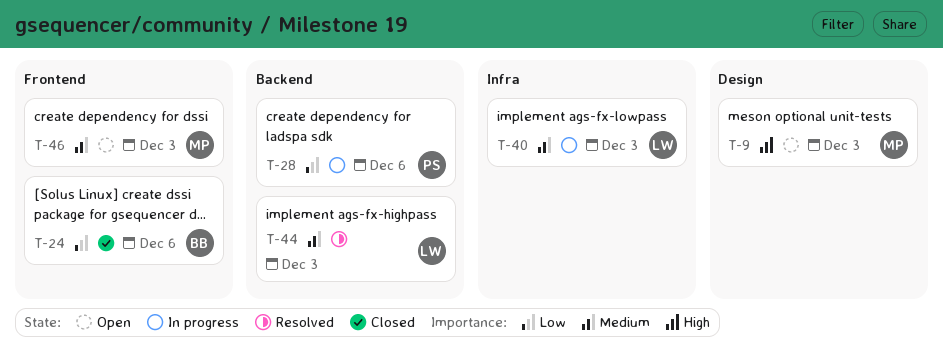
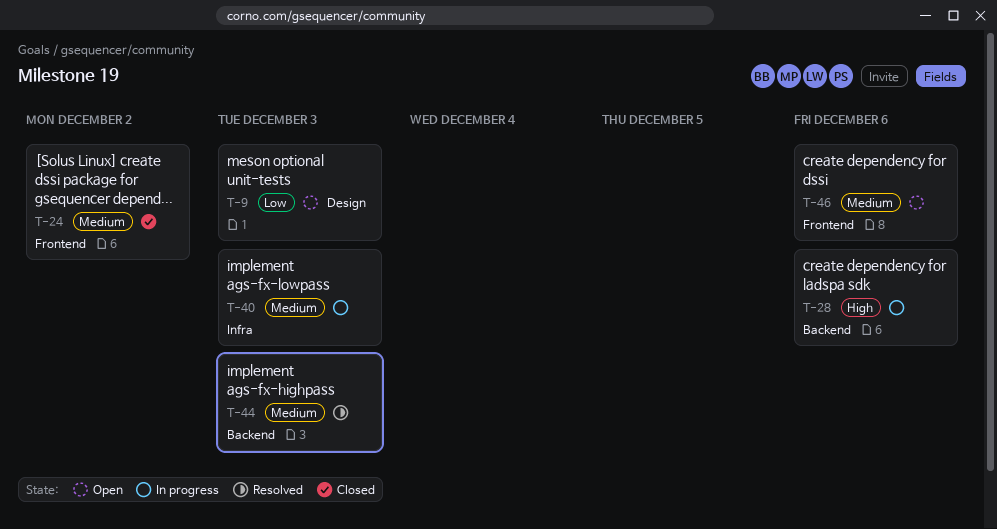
T-9, priority: High -> Low
T-24, priority: Low -> Medium
T-24, due: Dec 6 -> Dec 2
T-28, priority: Low -> High
T-46, due: Dec 3 -> Dec 6

